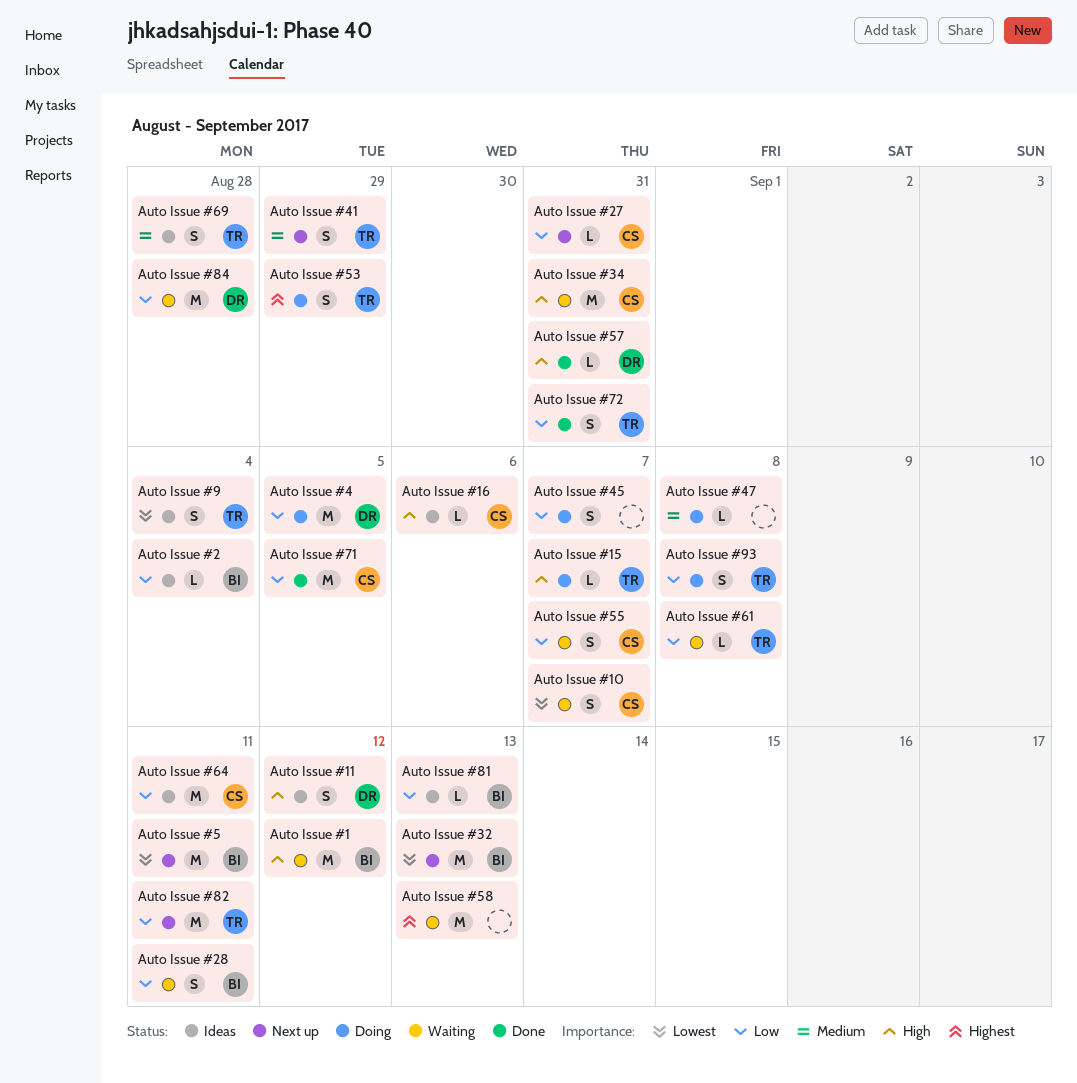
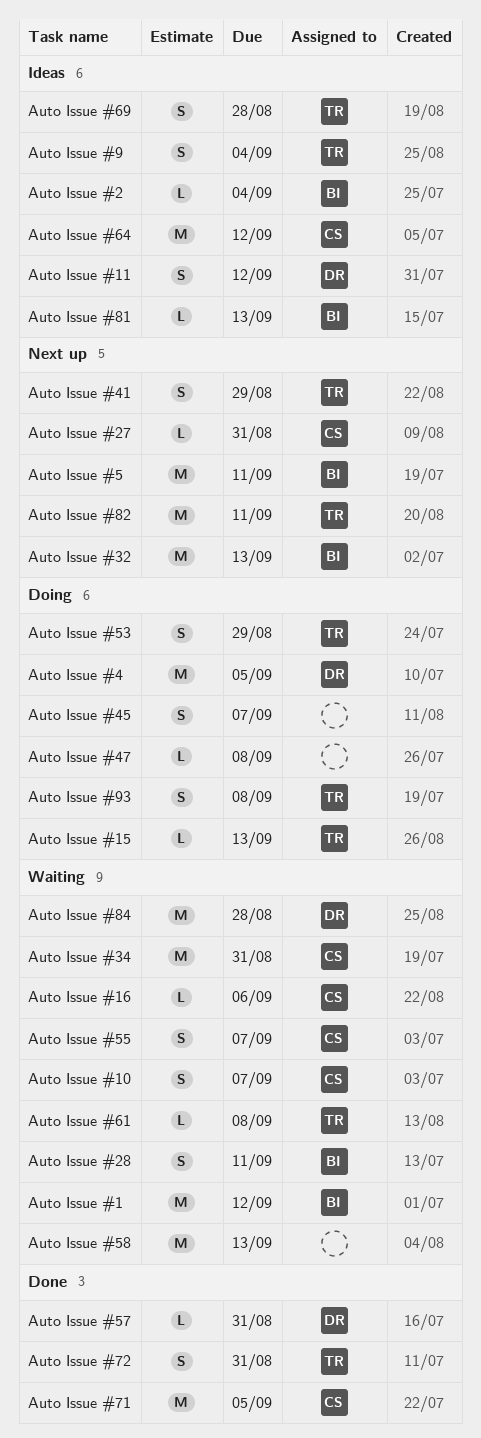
Auto Issue #15, due: Sep 7 -> Sep 13
Auto Issue #16, status: Ideas -> Waiting
Auto Issue #64, due: Sep 11 -> Sep 12

